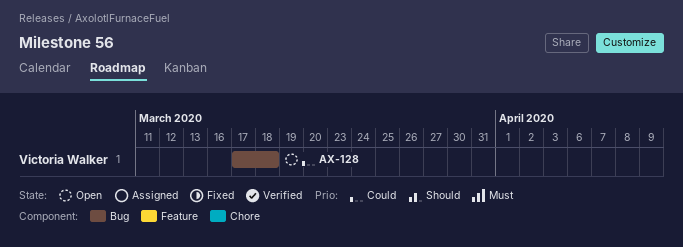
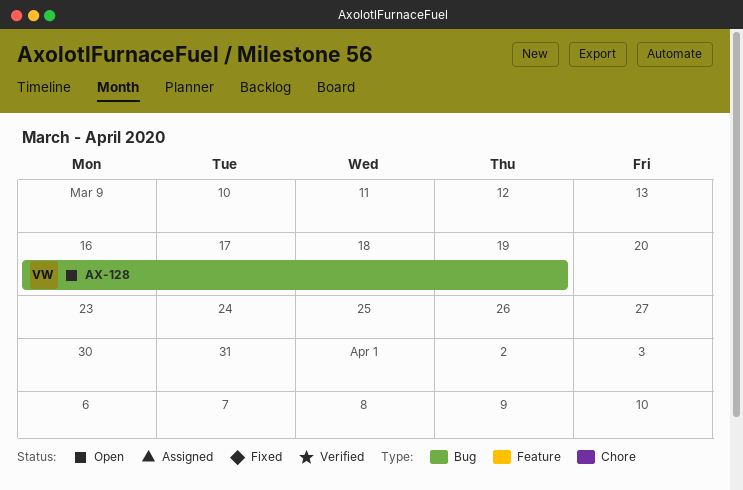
AX-128, start: Mar 17 -> Mar 16
AX-128, due: Mar 18 -> Mar 19

